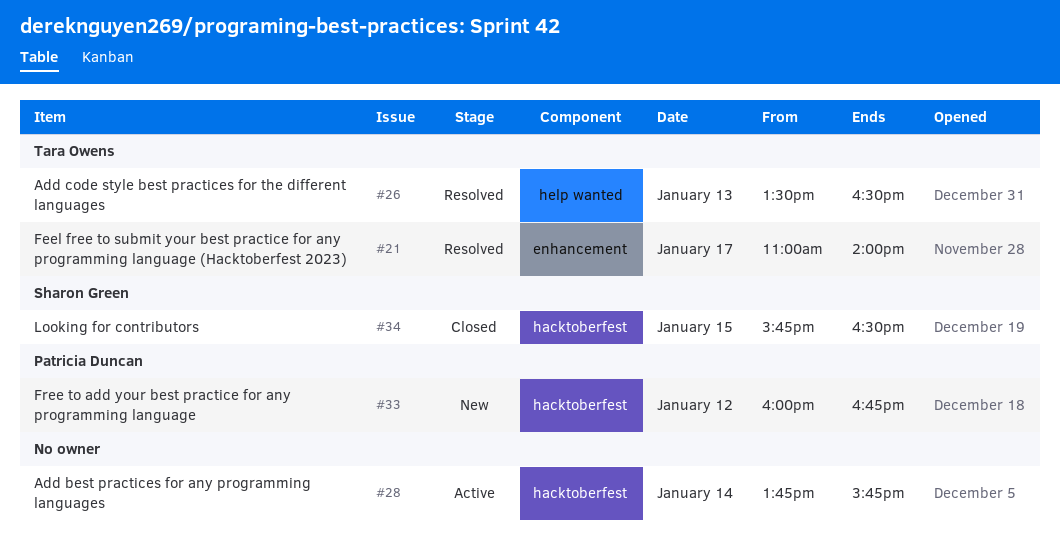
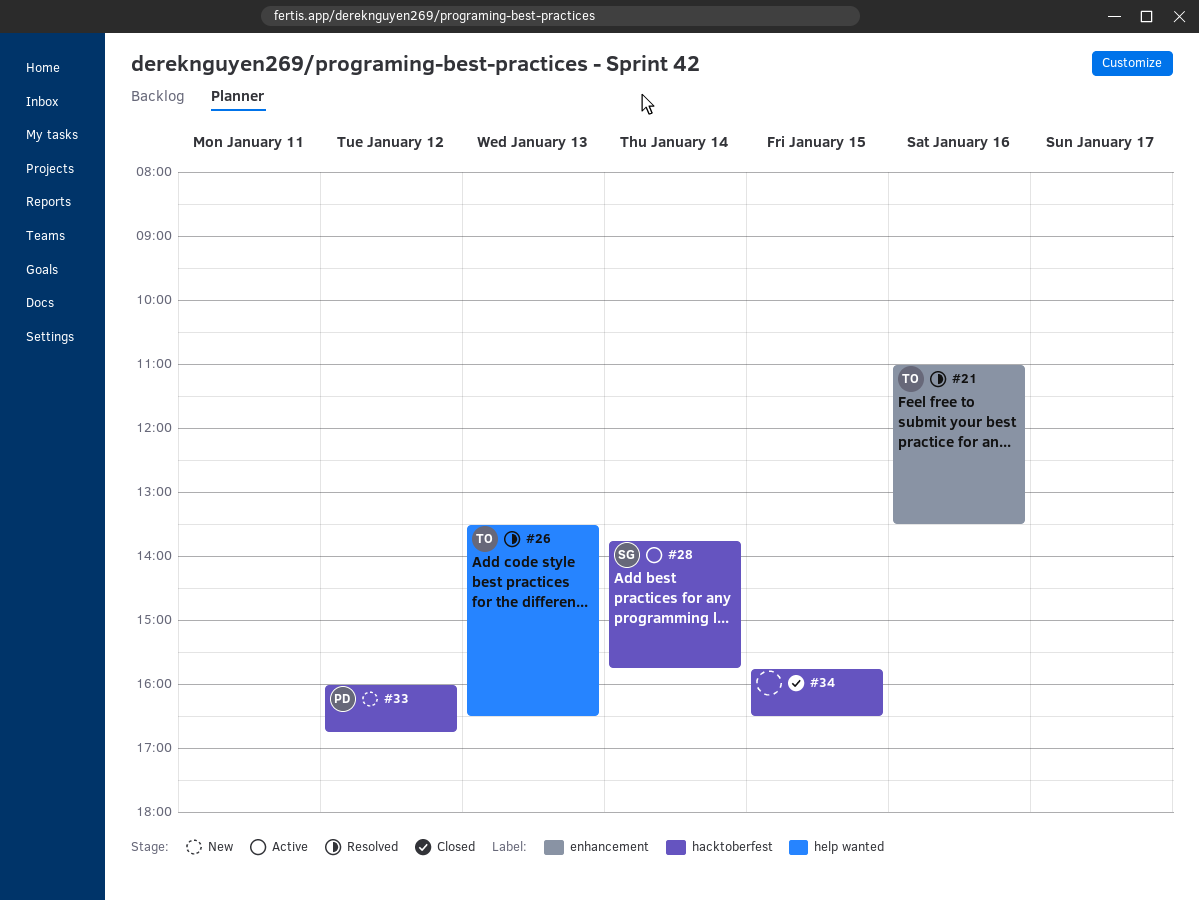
#21, day: Jan 17 -> Jan 16
#21, ends: 14:00 -> 13:30
#28, owner: none -> Sharon Green
#34, owner: Sharon Green -> none

